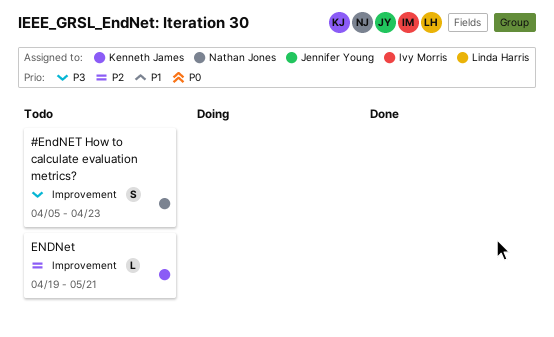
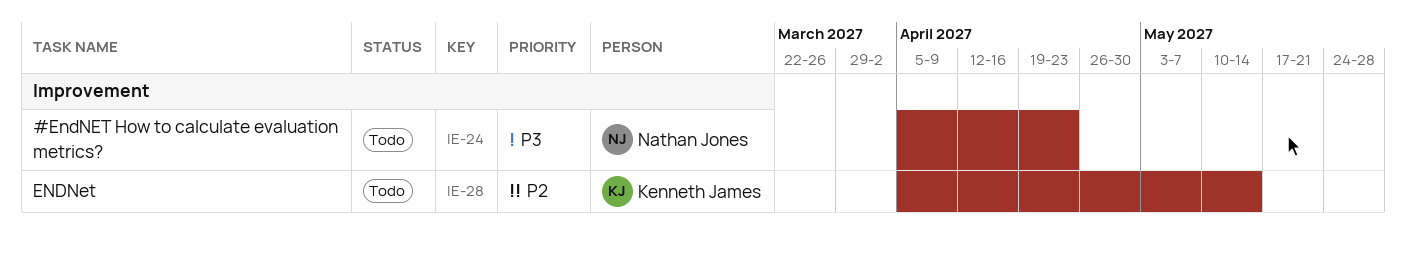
ENDNet, start: Apr 19 -> Apr 5
ENDNet, due: May 21 -> May 14

